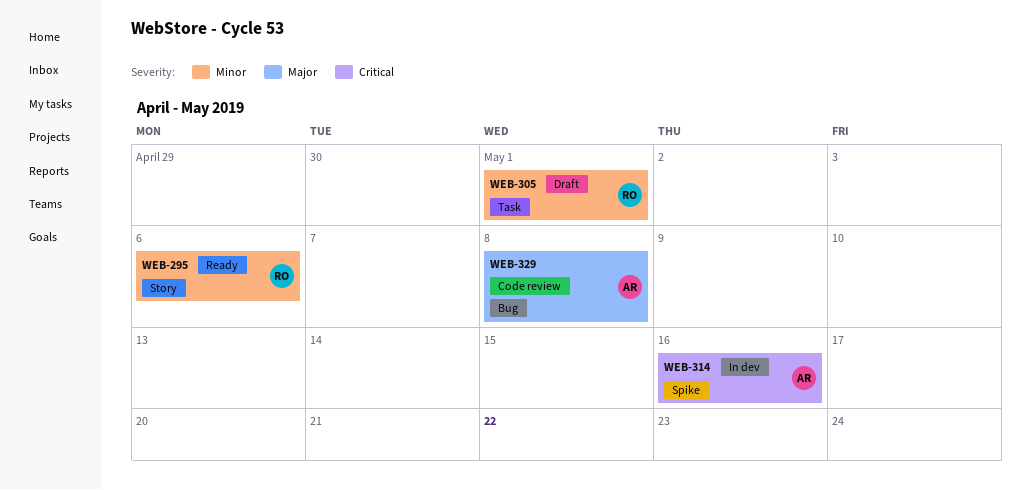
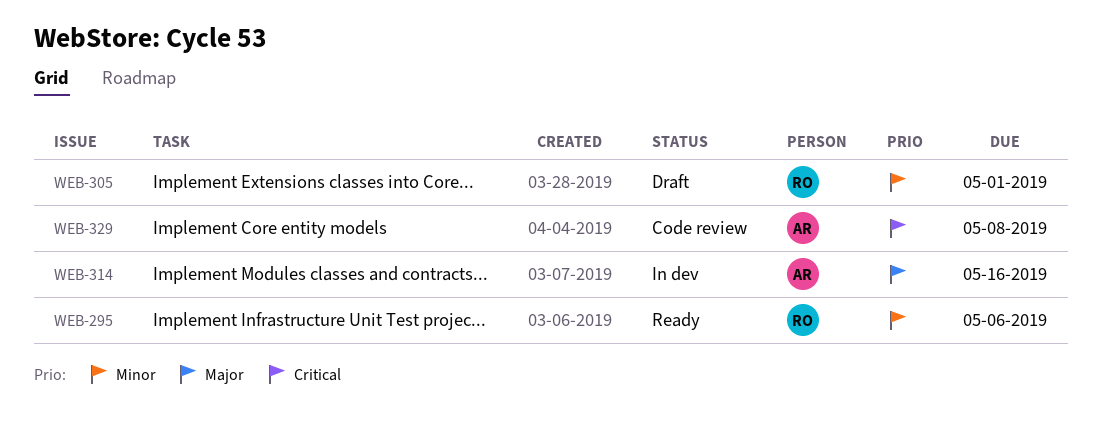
WEB-314, priority: Critical -> Major
WEB-329, priority: Major -> Critical

